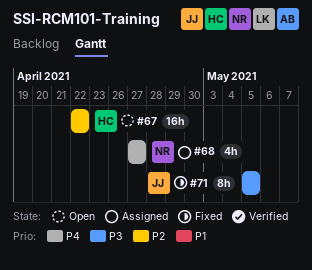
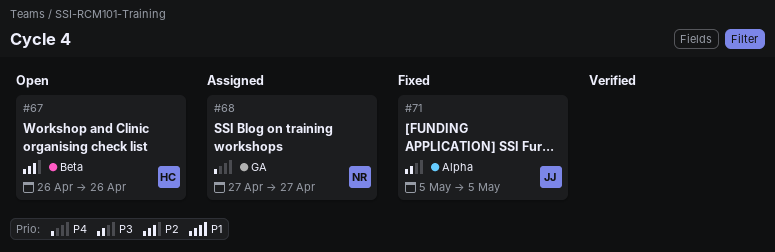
#67, start: Apr 22 -> Apr 26
#67, due: Apr 22 -> Apr 26

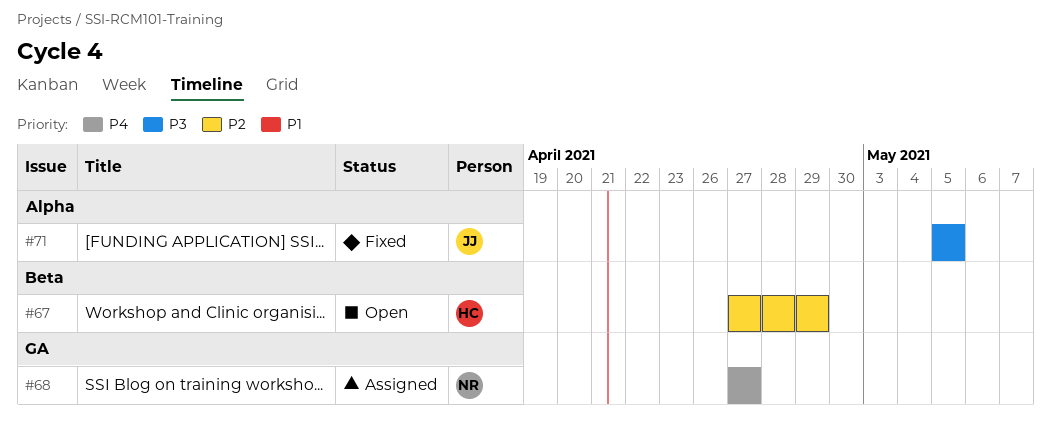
#67, start: Apr 26 -> Apr 27
#67, due: Apr 26 -> Apr 29

